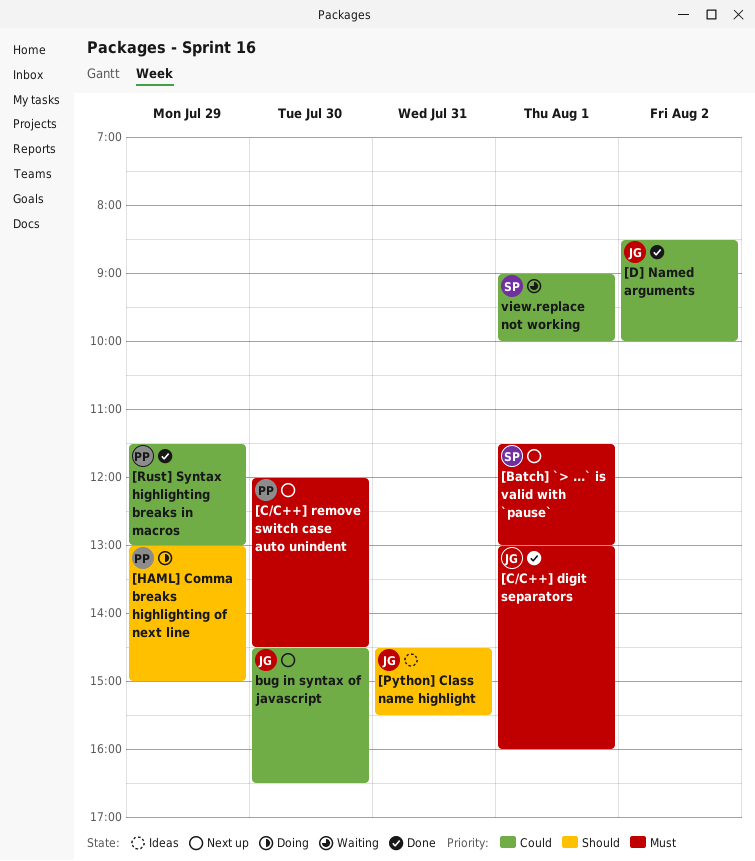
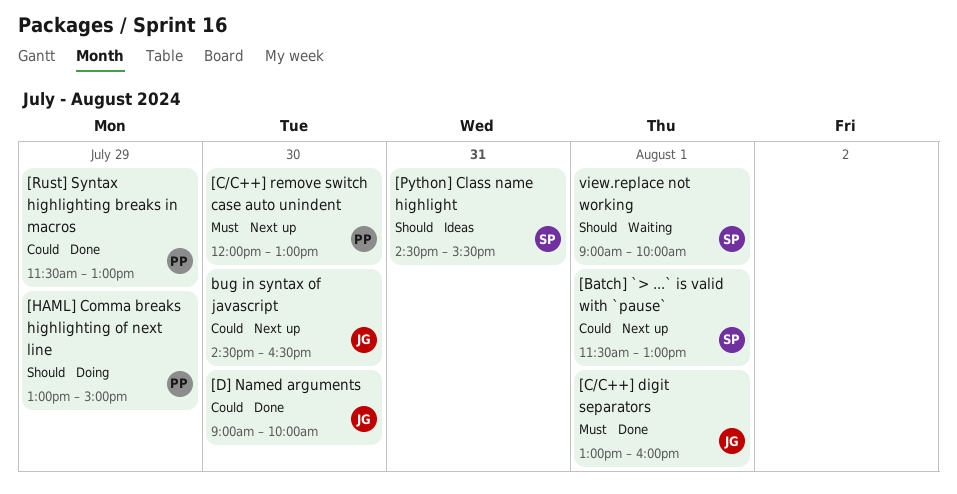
[Batch] `> ...` is valid with `pause`, priority: Must -> Could
[C/C++] remove switch case auto unindent, ends: 14:30 -> 13:00
[D] Named arguments, day: Aug 2 -> Jul 30
[D] Named arguments, begins: 08:30 -> 09:00
[Python] Class name highlight, owner: JG -> SP
view.replace not working, priority: Could -> Should

